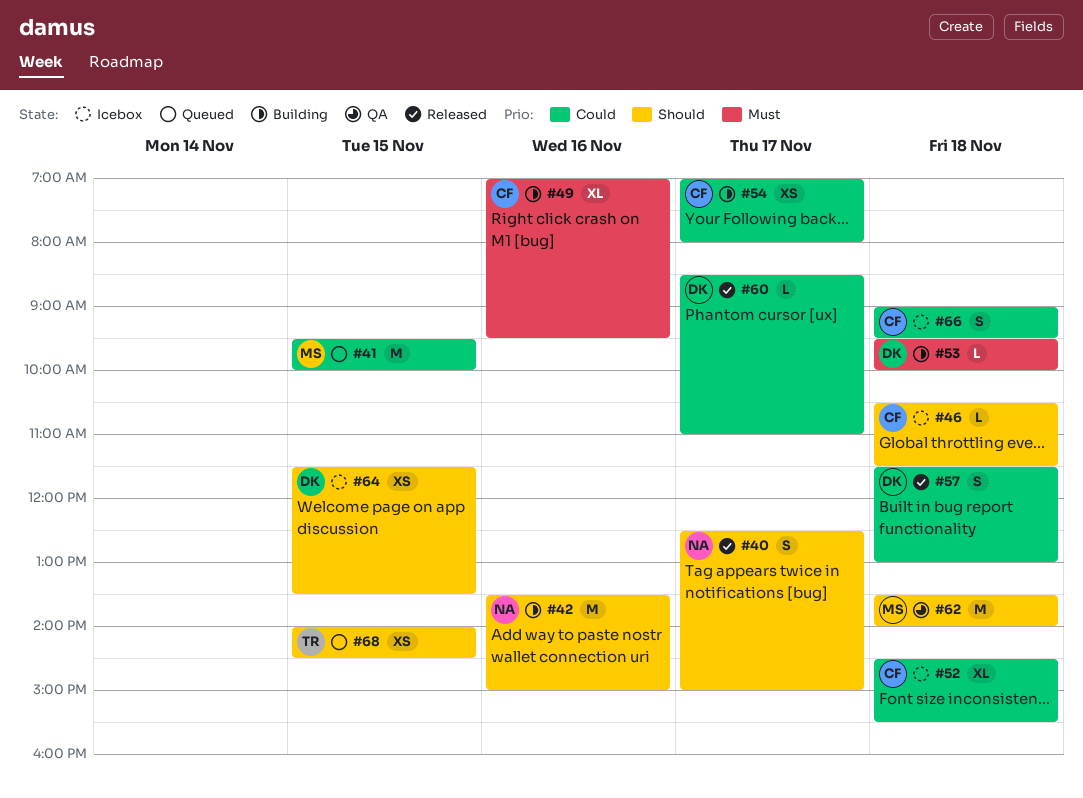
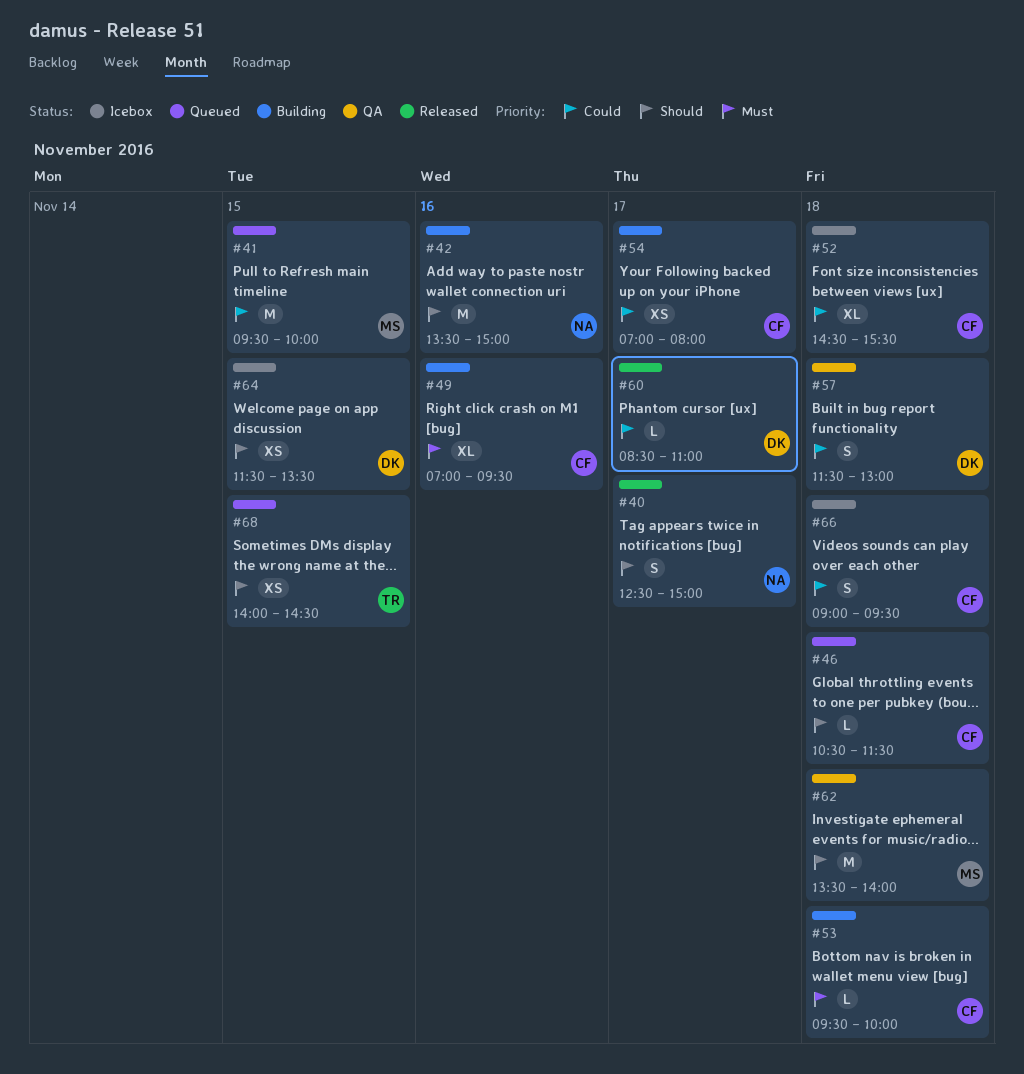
#46, status: Icebox -> Queued
#53, owner: DK -> CF
#57, status: Released -> QA

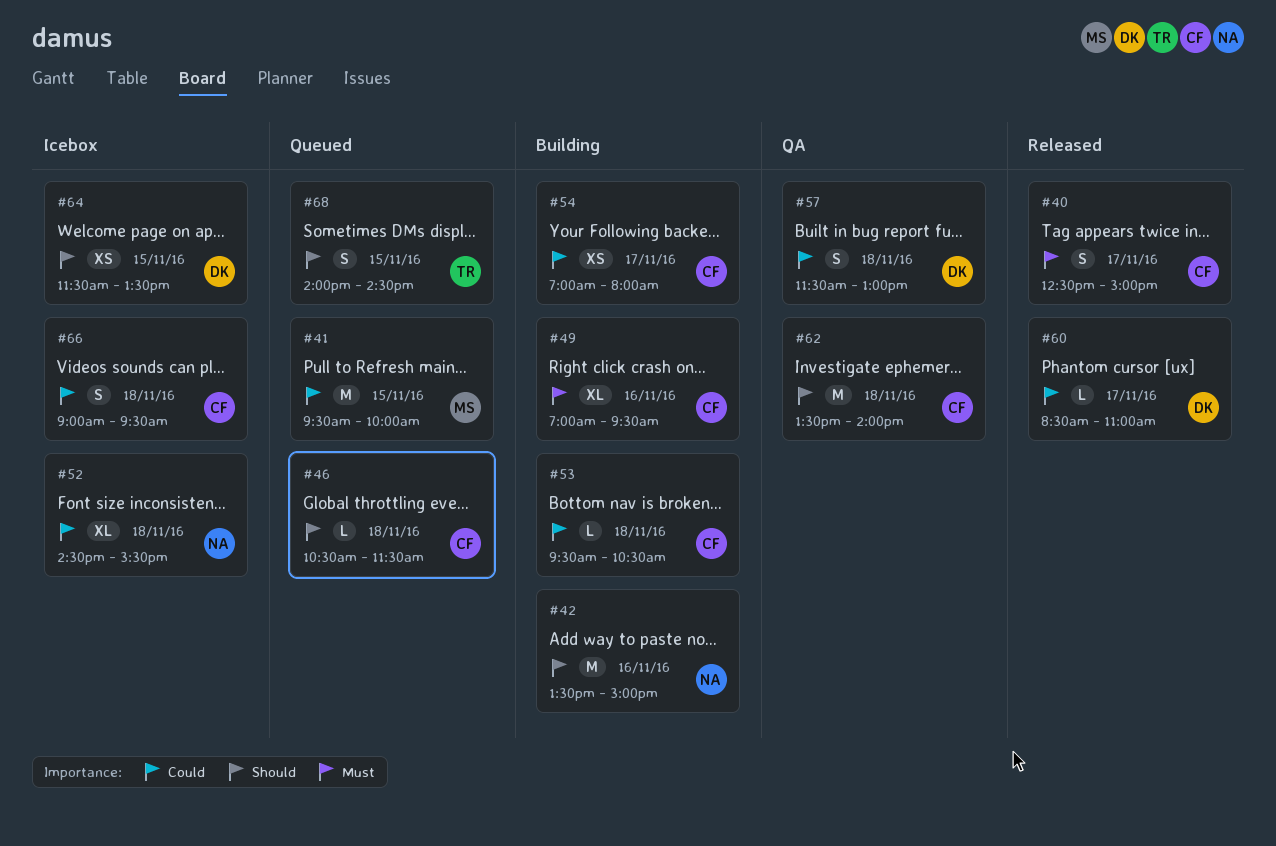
#40, owner: NA -> CF
#40, priority: Should -> Must
#52, owner: CF -> NA
#53, priority: Must -> Could
#53, ends: 10:00 -> 10:30
#62, owner: MS -> CF
#68, estimate: XS -> S

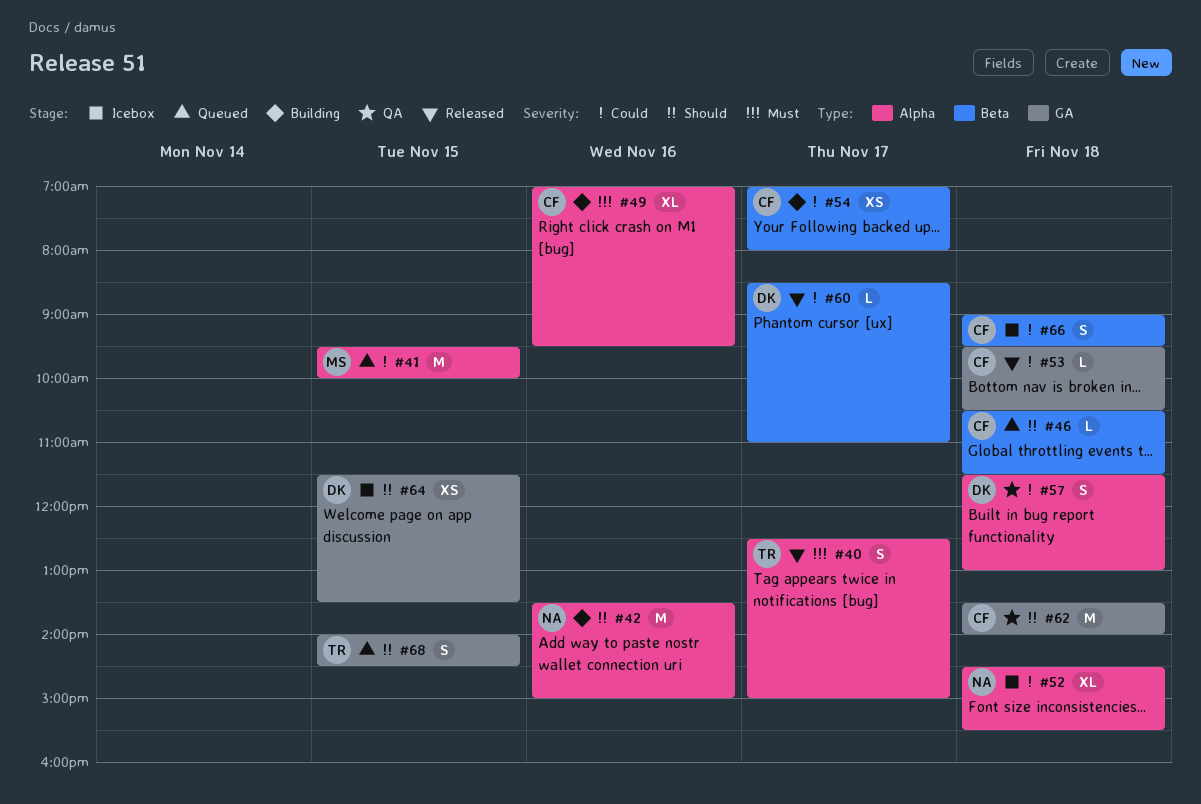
#40, owner: CF -> TR
#53, status: Building -> Released

